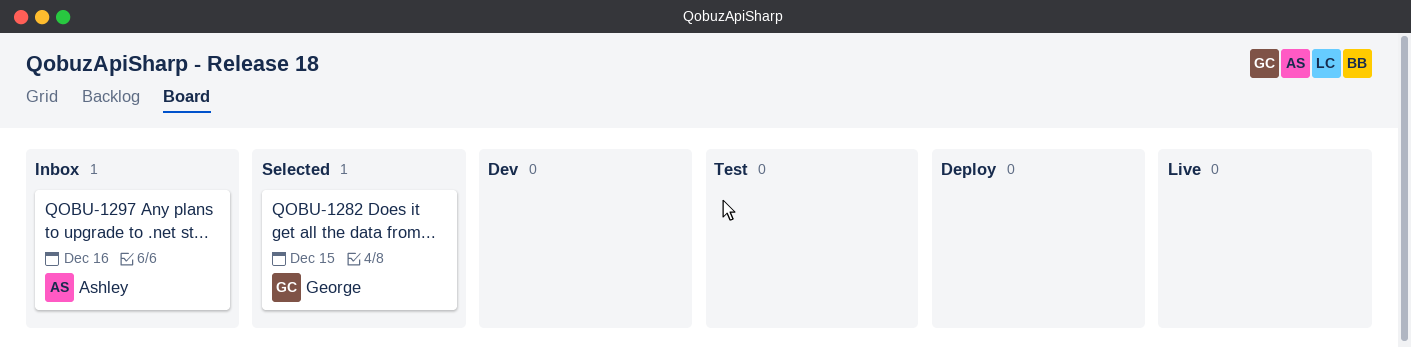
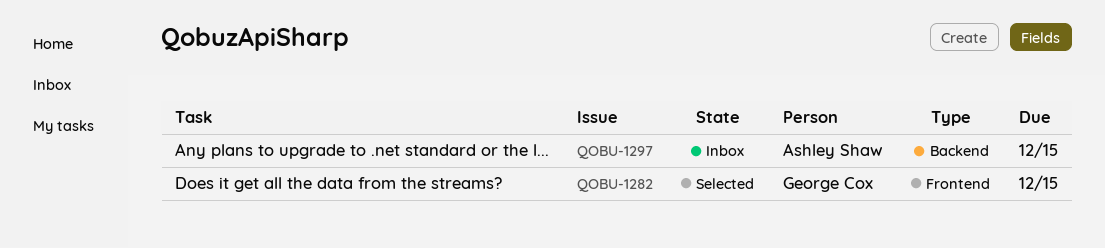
QOBU-1297, due: Dec 16 -> Dec 15

